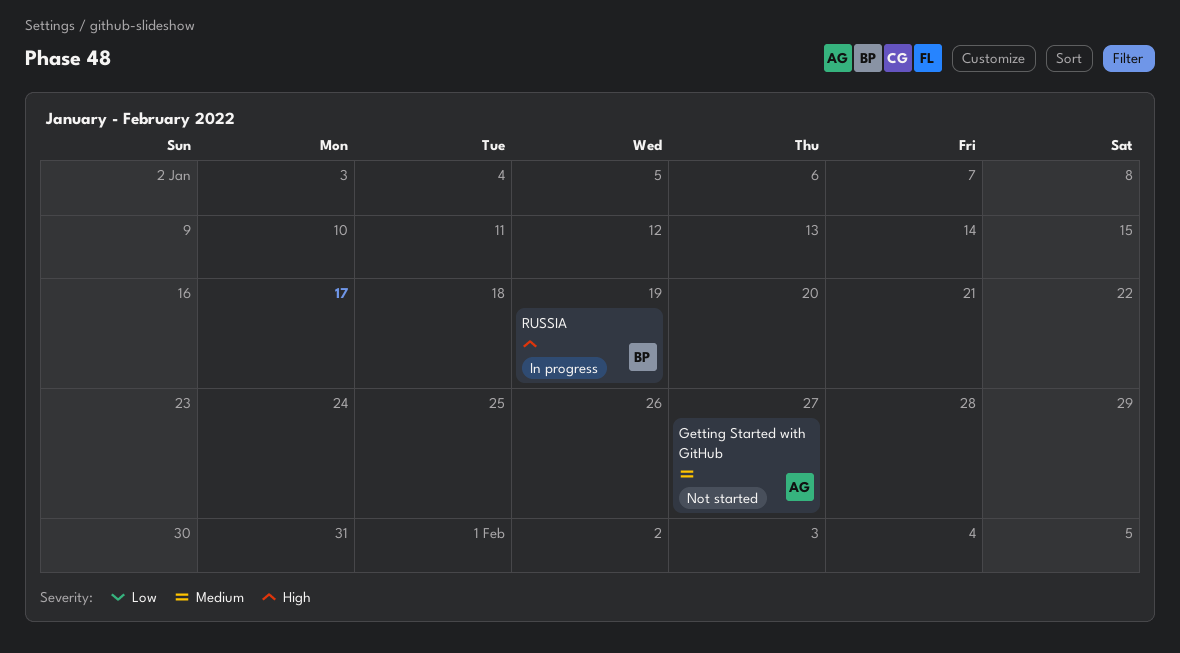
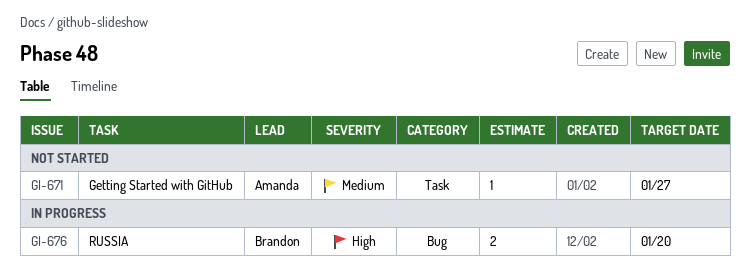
RUSSIA, due: Jan 19 -> Jan 20

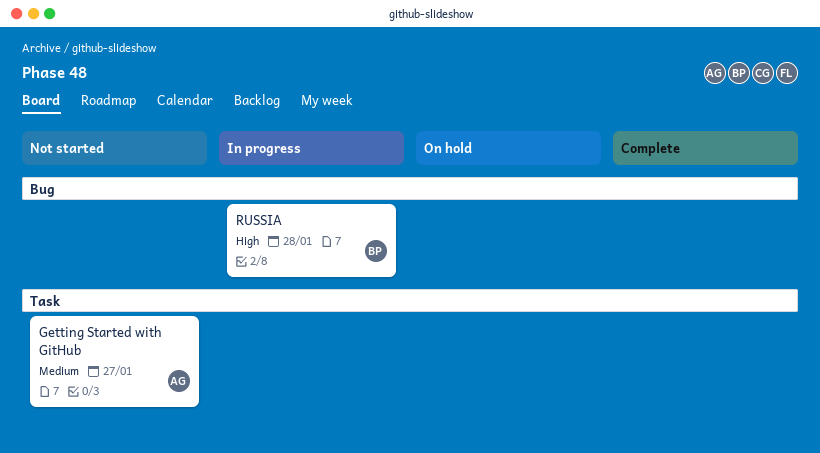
RUSSIA, due: Jan 20 -> Jan 28

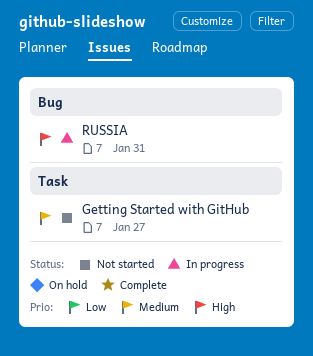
RUSSIA, due: Jan 28 -> Jan 31

